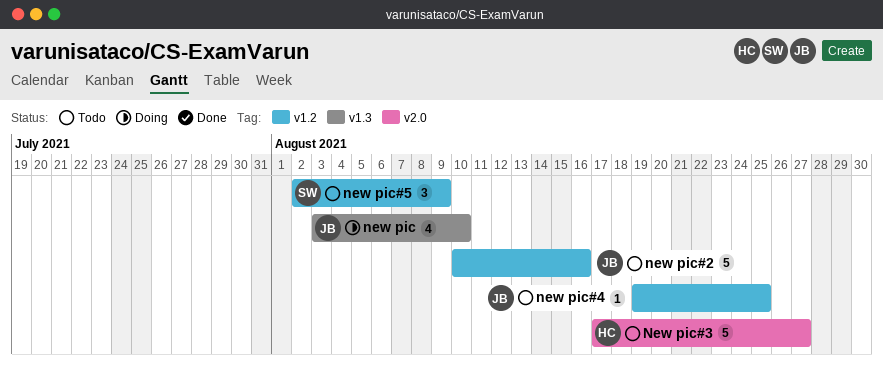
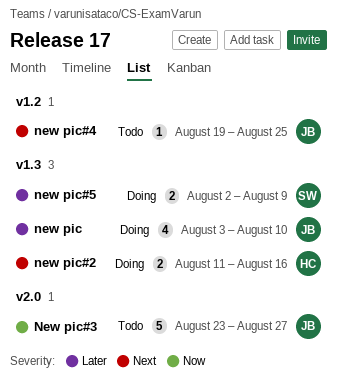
new pic#2, status: Todo -> Doing
new pic#2, owner: JB -> HC
new pic#2, label: v1.2 -> v1.3
new pic#2, estimate: 5 -> 2
new pic#2, start: Aug 10 -> Aug 11
New pic#3, owner: HC -> JB
New pic#3, start: Aug 17 -> Aug 23
new pic#5, status: Todo -> Doing
new pic#5, label: v1.2 -> v1.3
new pic#5, estimate: 3 -> 2

